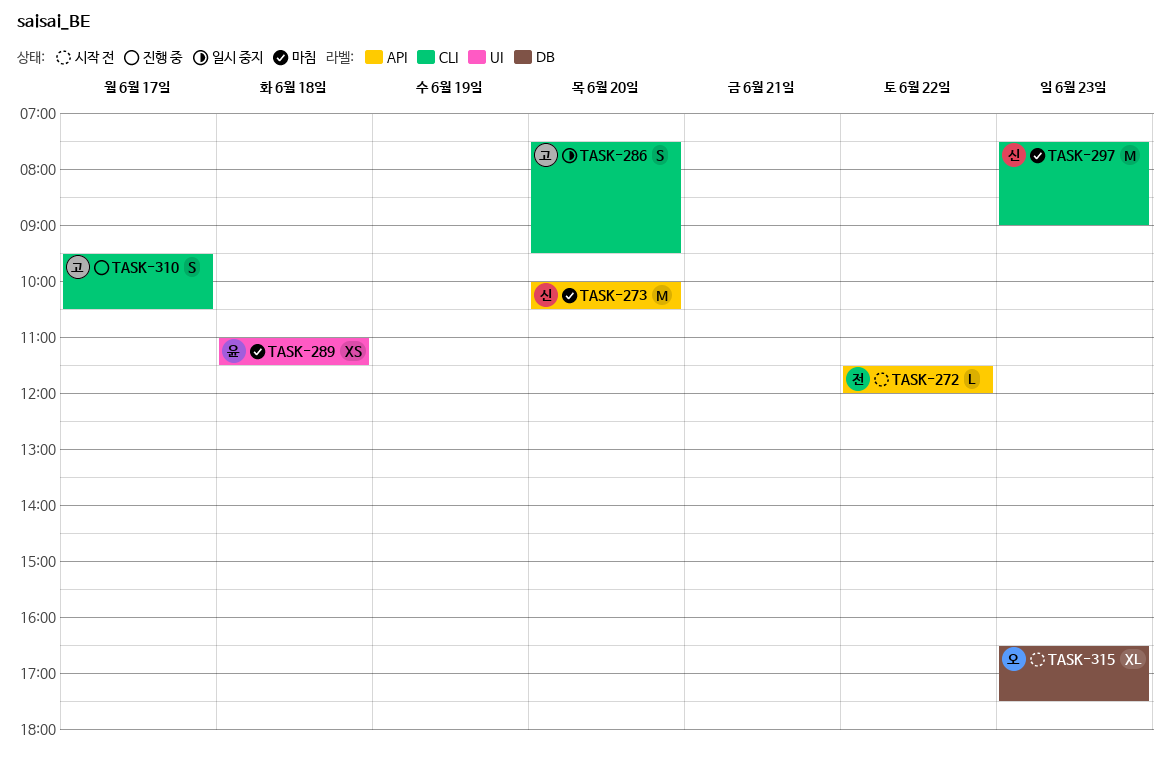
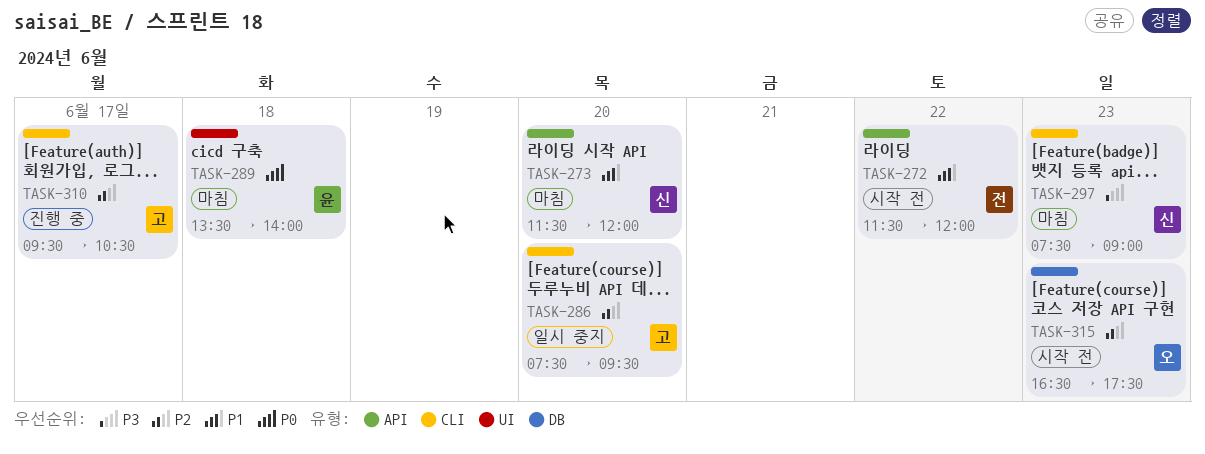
TASK-273, begins: 10:00 -> 11:30
TASK-273, ends: 10:30 -> 12:00
TASK-289, begins: 11:00 -> 13:30
TASK-289, ends: 11:30 -> 14:00

